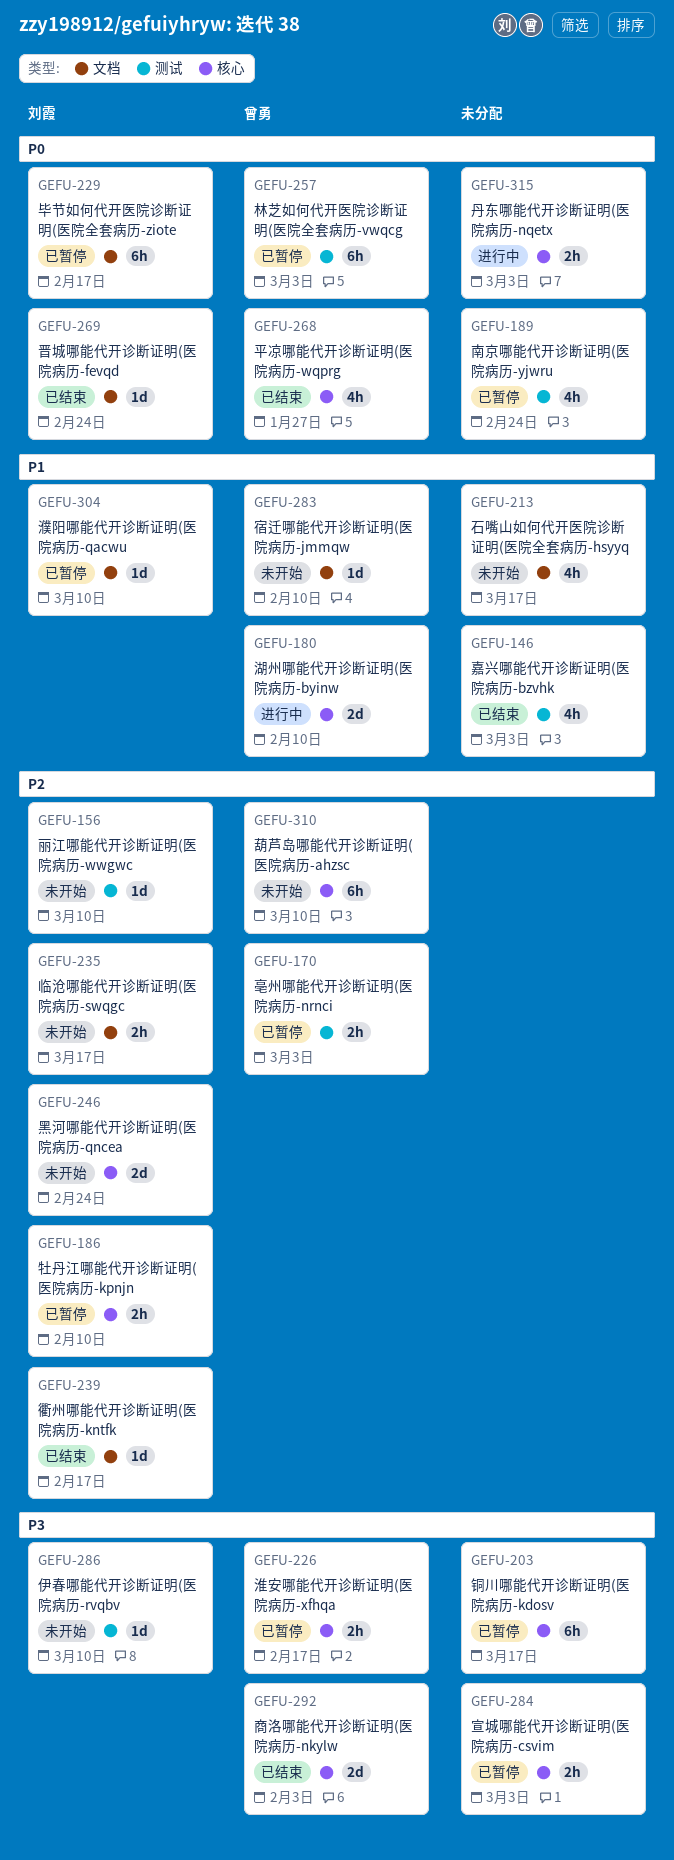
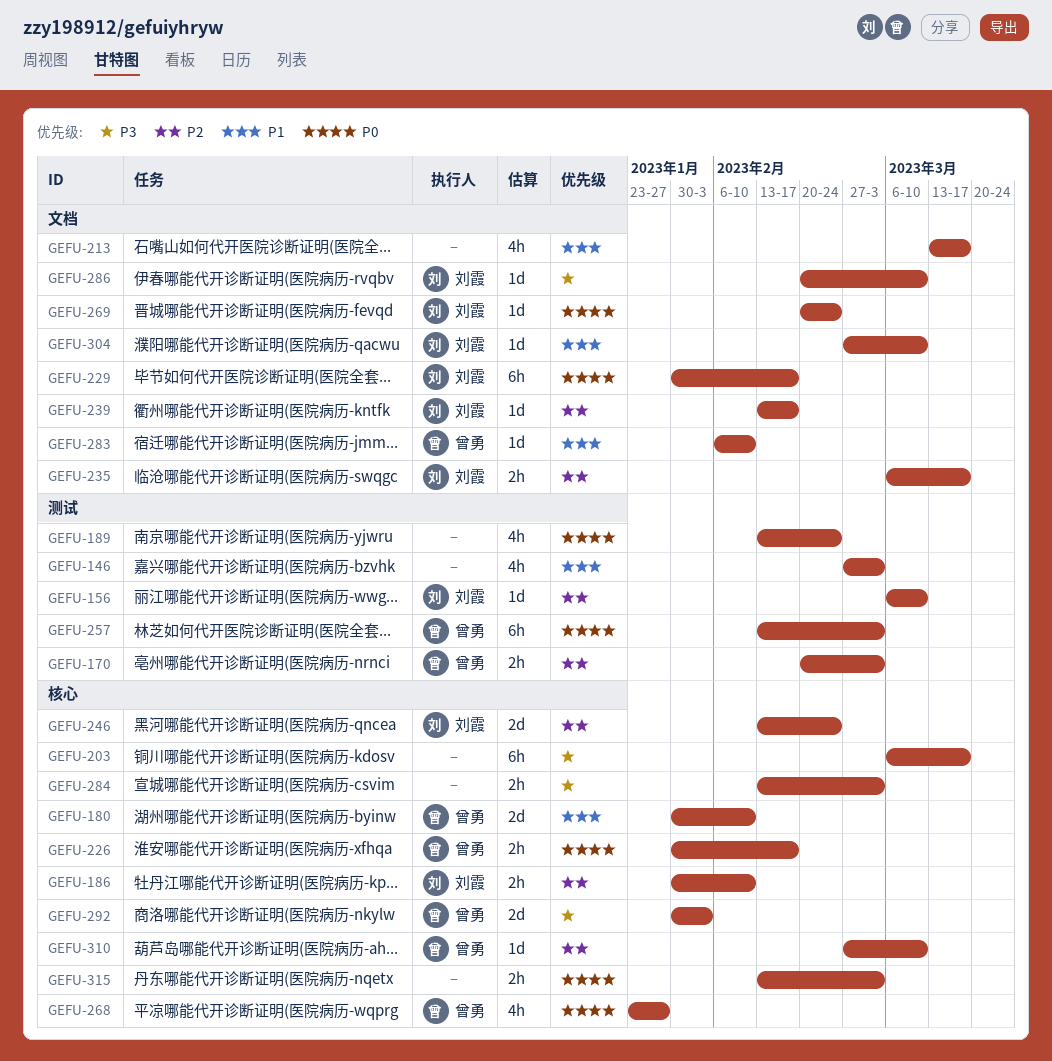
GEFU-226, priority: P3 -> P0
GEFU-286, label: 测试 -> 文档
GEFU-310, estimate: 6h -> 1d

